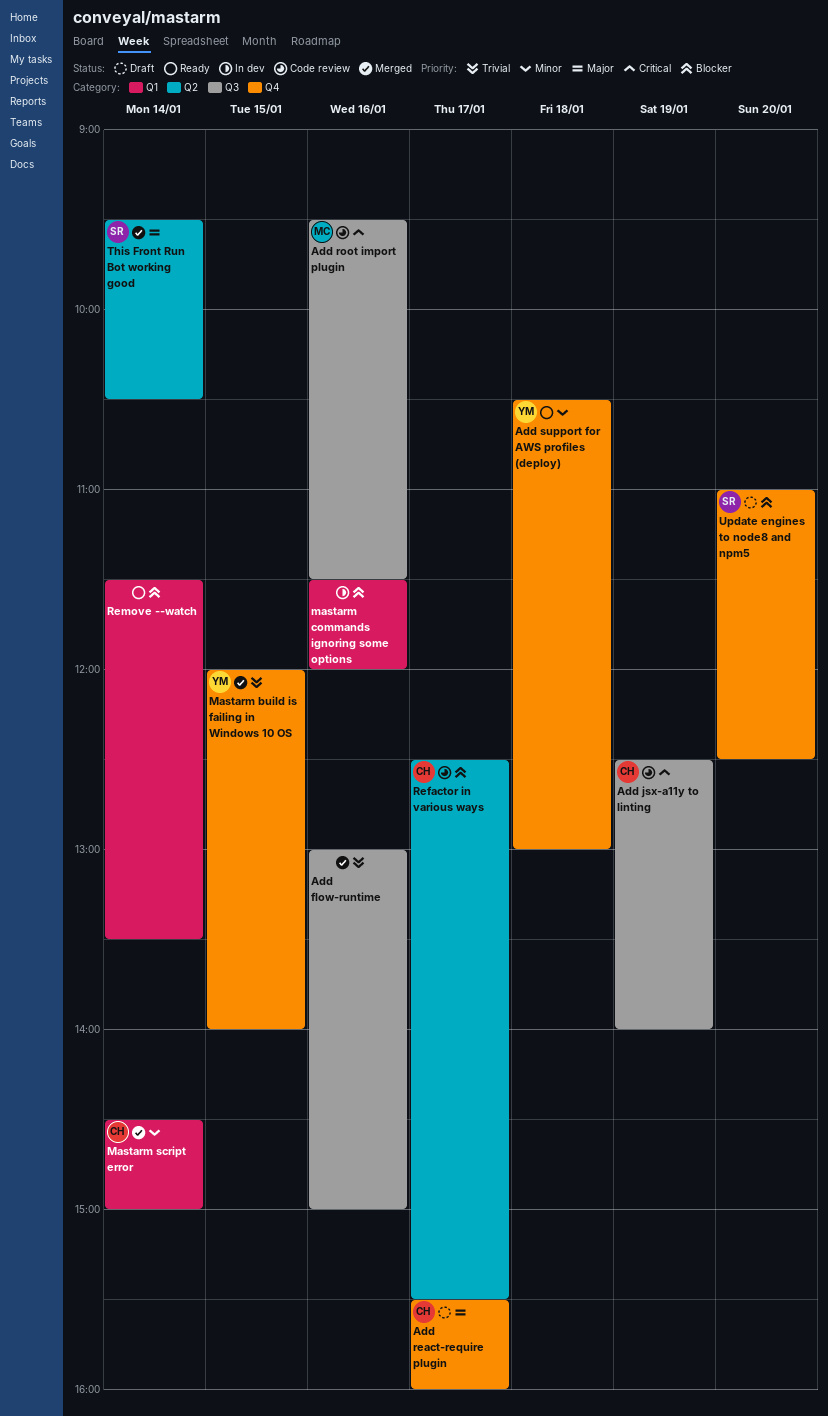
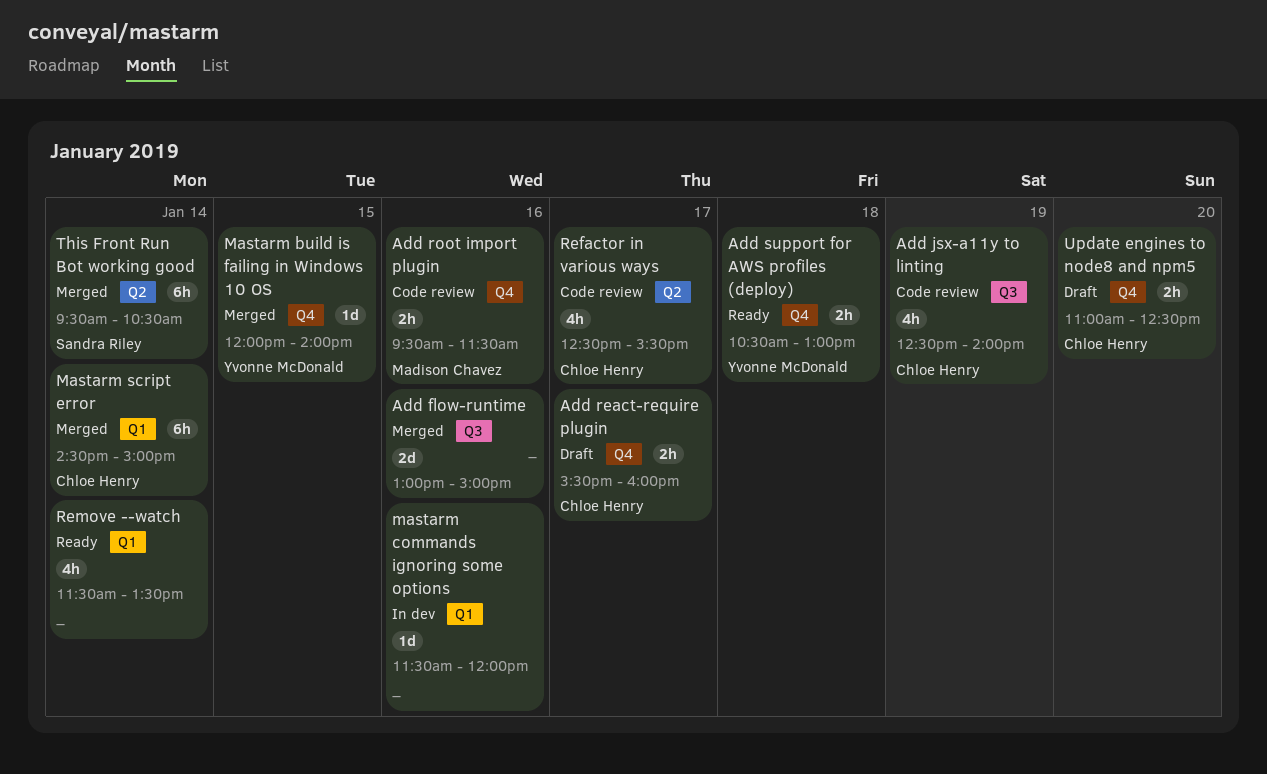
Add root import plugin, label: Q3 -> Q4
Update engines to node8 and npm5, owner: Sandra Riley -> Chloe Henry

